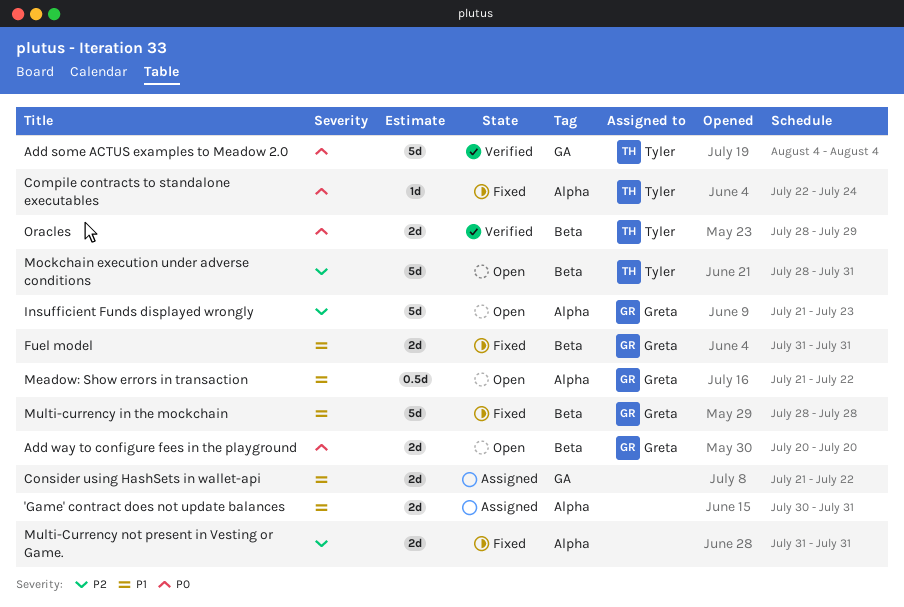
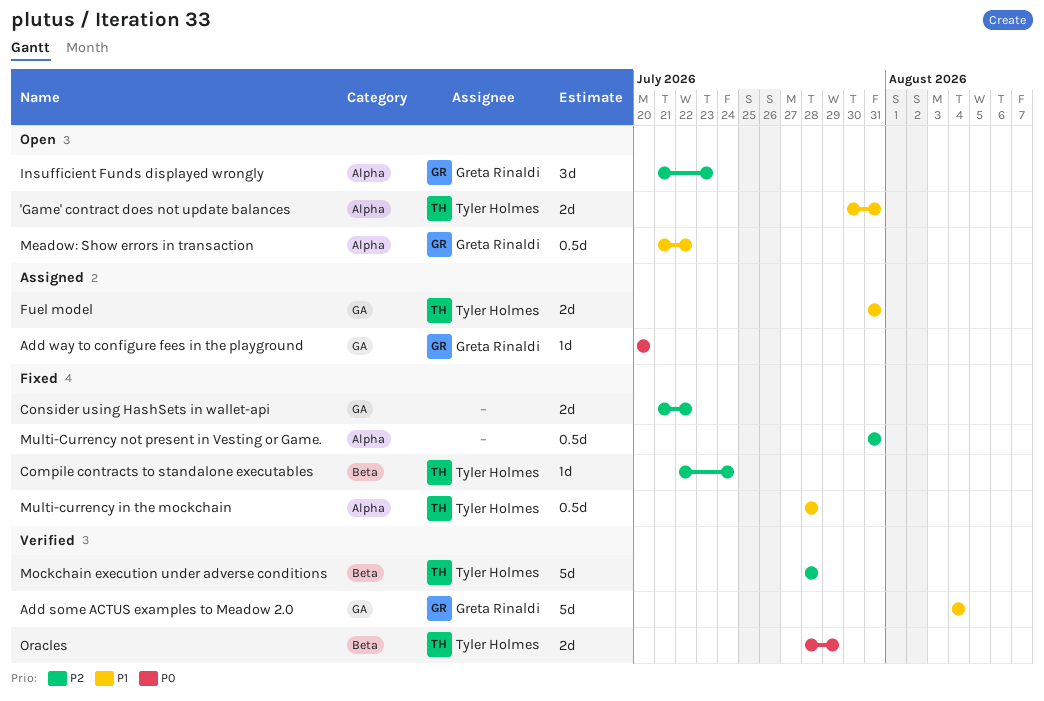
'Game' contract does not update balances, status: Assigned -> Open
'Game' contract does not update balances, owner: none -> Tyler Holmes
Add some ACTUS examples to Meadow 2.0, owner: Tyler Holmes -> Greta Rinaldi
Add some ACTUS examples to Meadow 2.0, priority: P0 -> P1
Add way to configure fees in the playground, status: Open -> Assigned
Add way to configure fees in the playground, label: Beta -> GA
Add way to configure fees in the playground, estimate: 2d -> 1d
Compile contracts to standalone executables, priority: P0 -> P2
Compile contracts to standalone executables, label: Alpha -> Beta
Consider using HashSets in wallet-api, status: Assigned -> Fixed
Consider using HashSets in wallet-api, priority: P1 -> P2
Fuel model, status: Fixed -> Assigned
Fuel model, owner: Greta Rinaldi -> Tyler Holmes
Fuel model, label: Beta -> GA
Insufficient Funds displayed wrongly, estimate: 5d -> 3d
Mockchain execution under adverse conditions, status: Open -> Verified
Mockchain execution under adverse conditions, due: Jul 31 -> Jul 28
Multi-currency in the mockchain, owner: Greta Rinaldi -> Tyler Holmes
Multi-currency in the mockchain, label: Beta -> Alpha
Multi-currency in the mockchain, estimate: 5d -> 0.5d
Multi-Currency not present in Vesting or Game., estimate: 2d -> 0.5d

